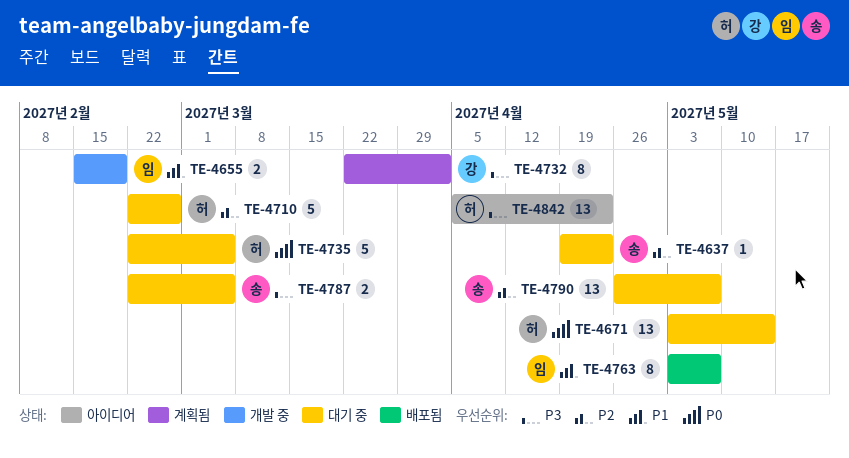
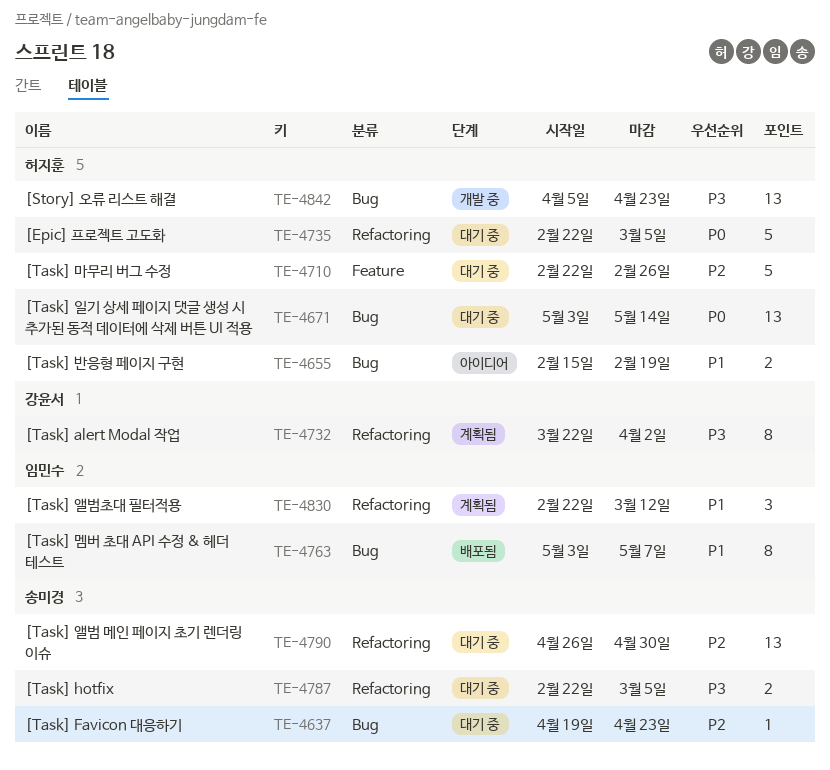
TE-4655, status: 개발 중 -> 아이디어
TE-4655, owner: 임민수 -> 허지훈
TE-4790, due: May 7 -> Apr 30
TE-4830: none -> present
TE-4842, status: 아이디어 -> 개발 중

